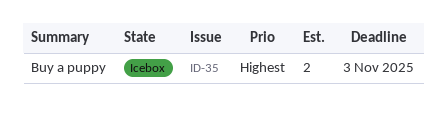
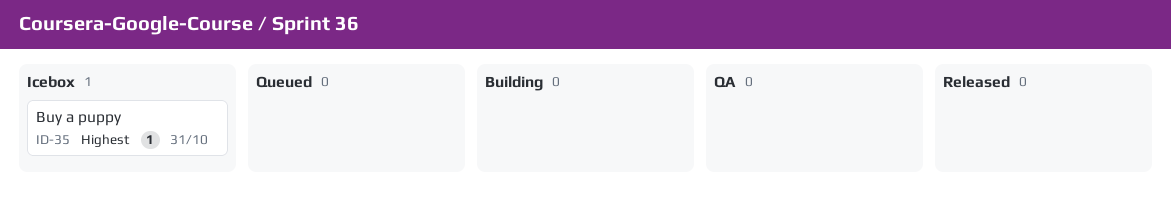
ID-35, estimate: 2 -> 1
ID-35, due: Nov 3 -> Oct 31

